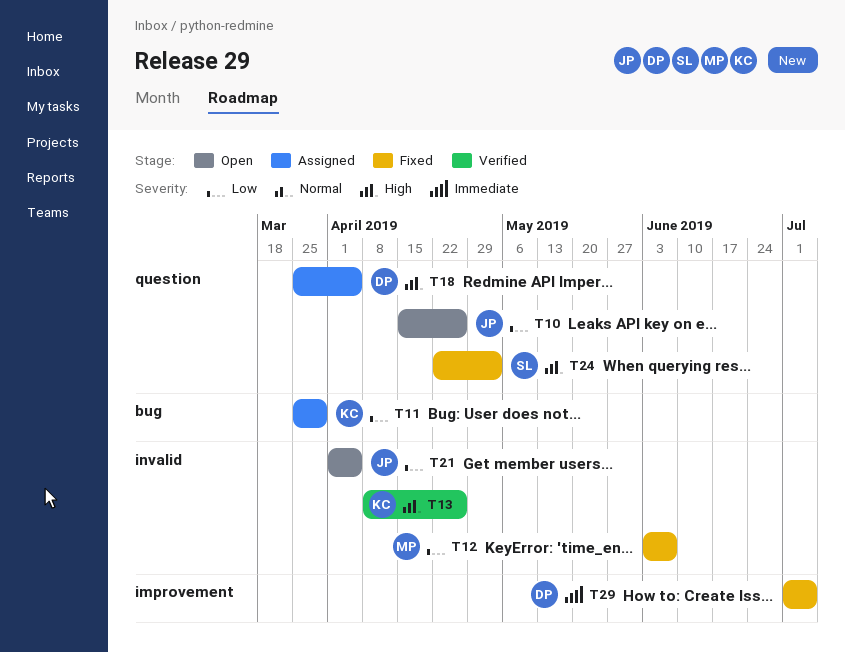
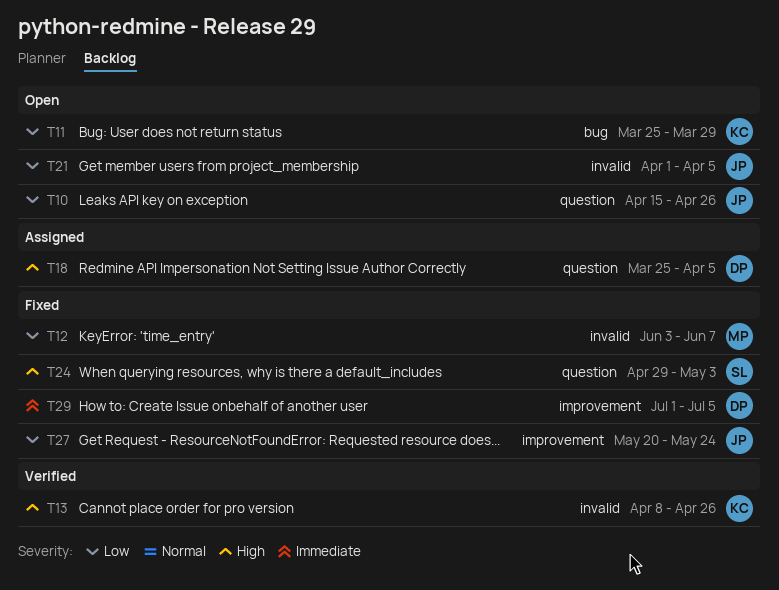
T11, status: Assigned -> Open
T24, start: Apr 22 -> Apr 29
T27: none -> present

